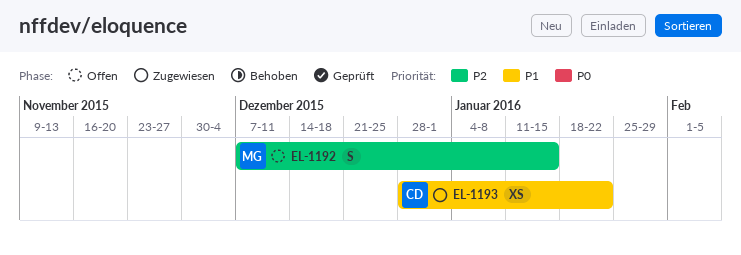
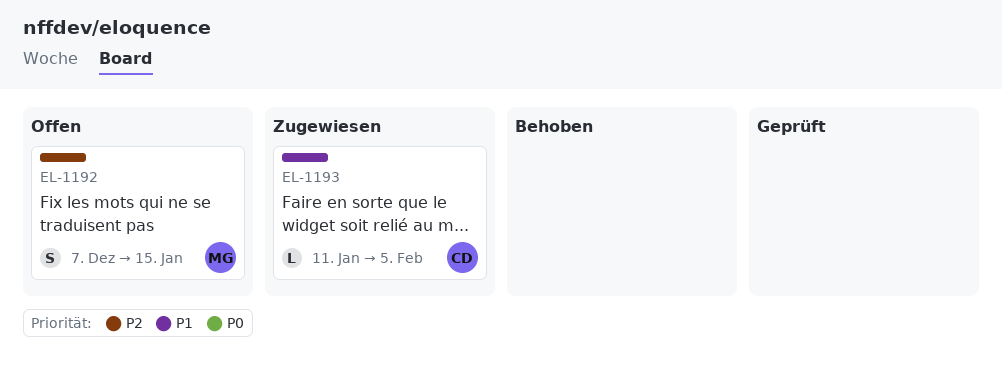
EL-1193, estimate: XS -> L
EL-1193, start: Dec 28 -> Jan 11
EL-1193, due: Jan 22 -> Feb 5

